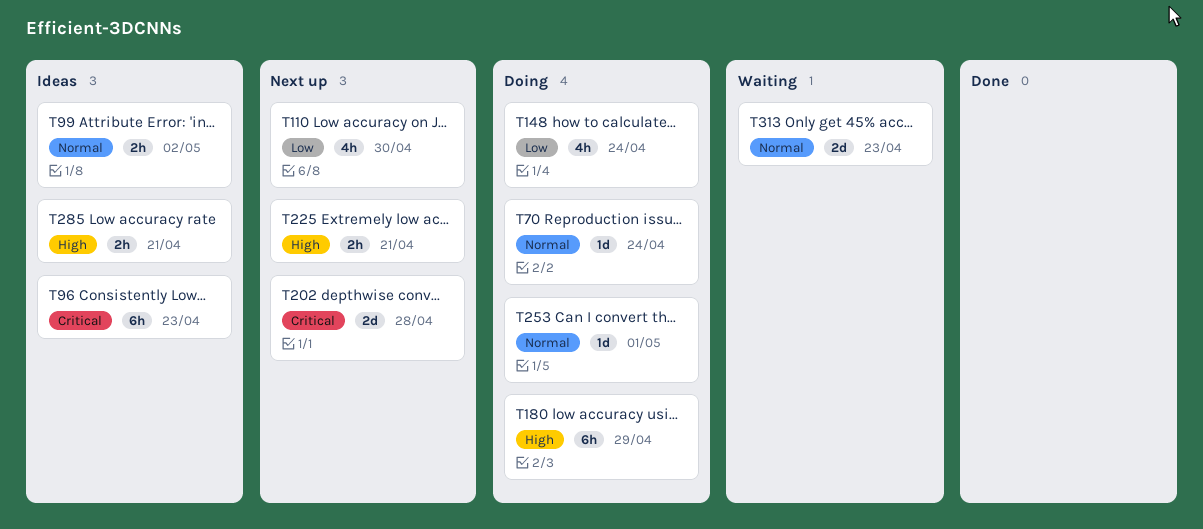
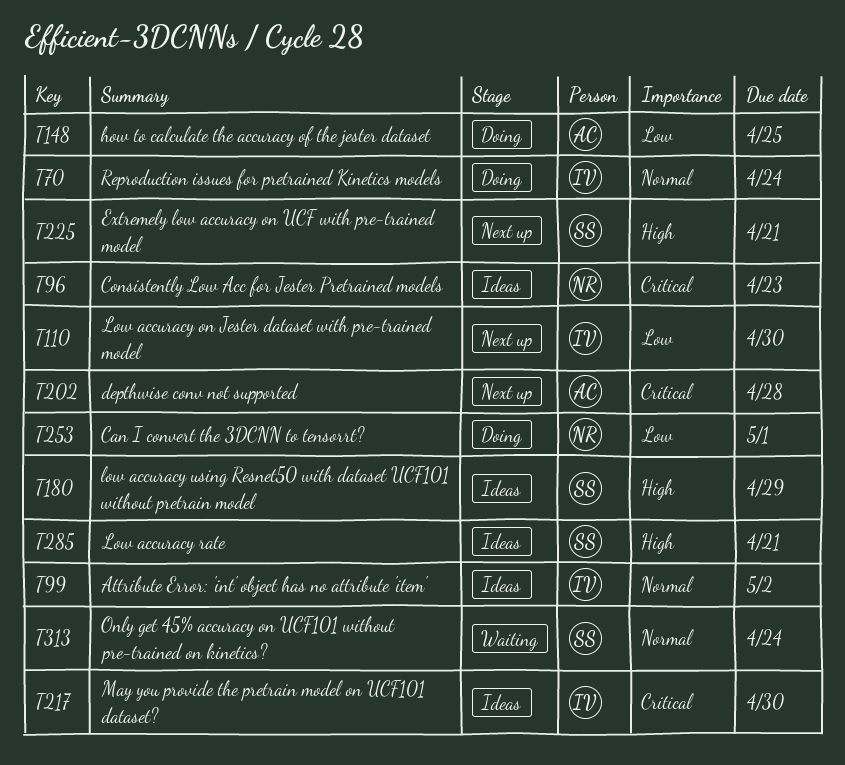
T148, due: Apr 24 -> Apr 25
T180, status: Doing -> Ideas
T217: none -> present
T253, priority: Normal -> Low
T313, due: Apr 23 -> Apr 24

